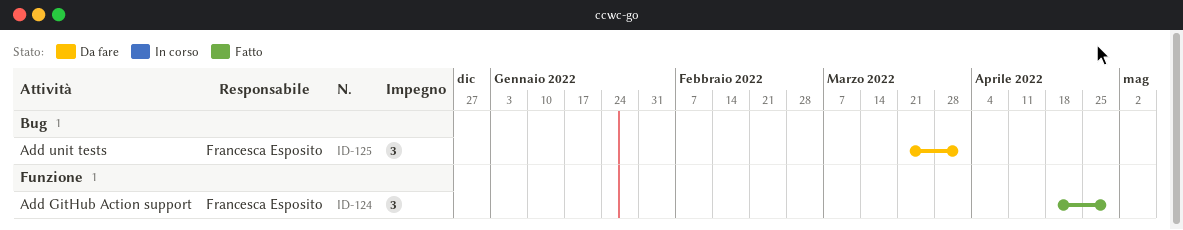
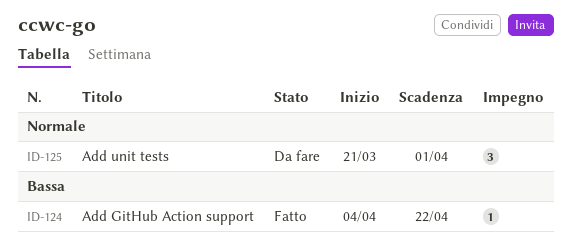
ID-124, estimate: 3 -> 1
ID-124, start: Apr 18 -> Apr 4
ID-124, due: Apr 29 -> Apr 22

